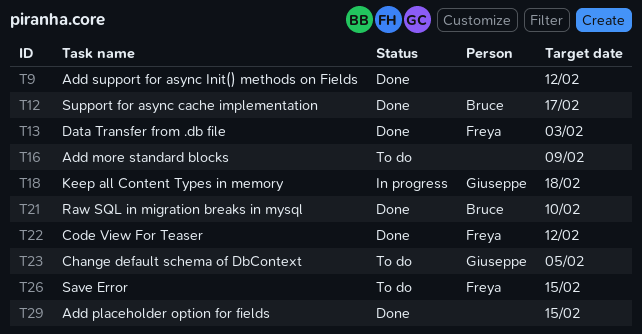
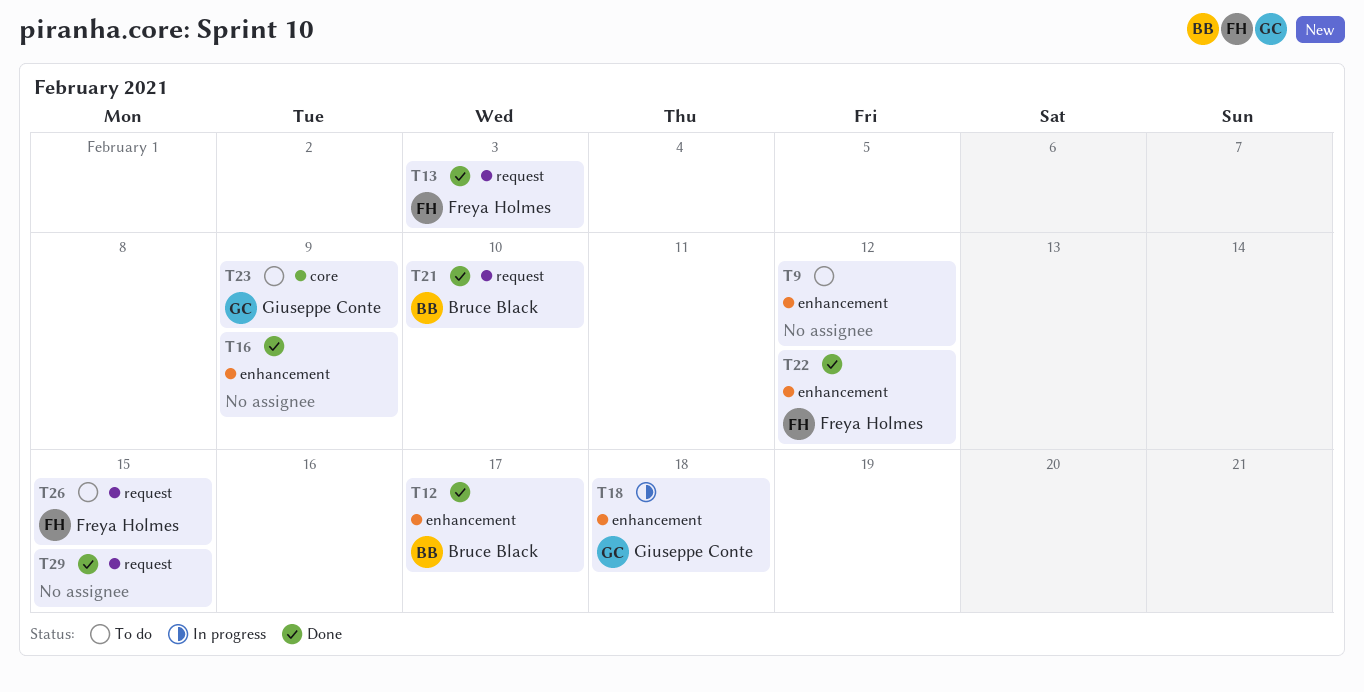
T9, status: Done -> To do
T16, status: To do -> Done
T23, due: Feb 5 -> Feb 9

